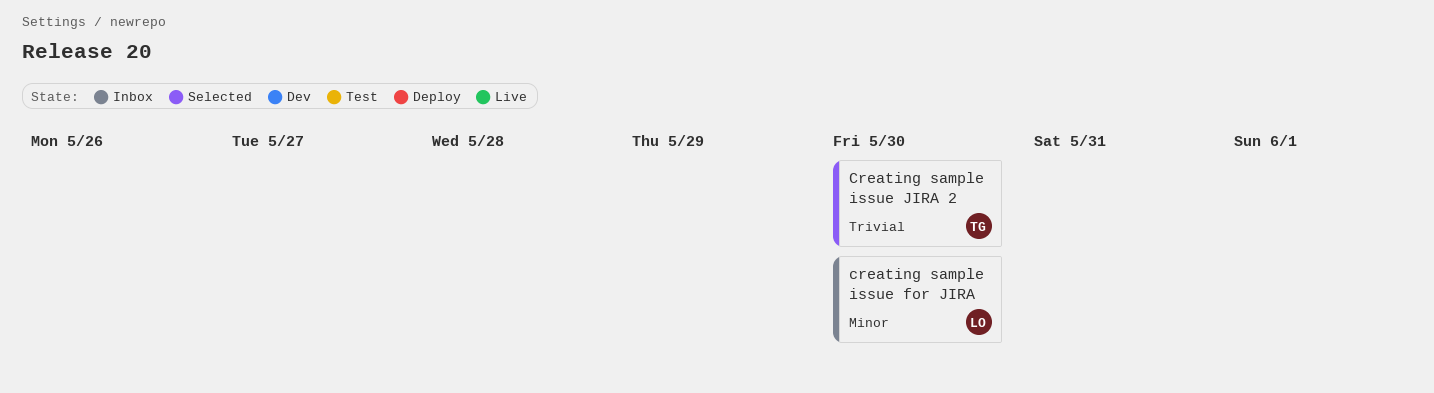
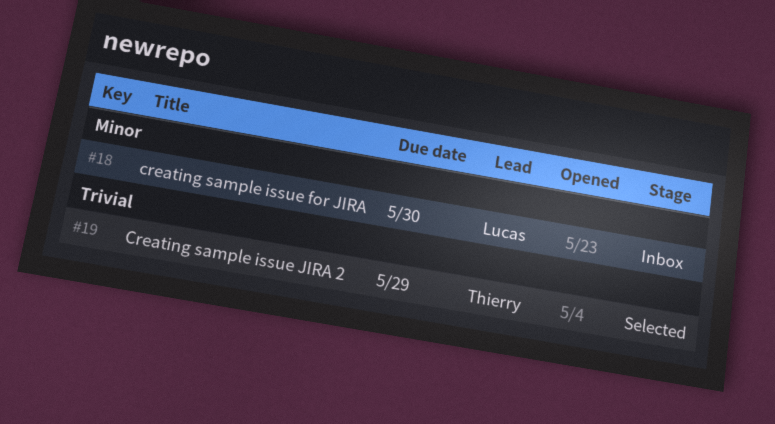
Creating sample issue JIRA 2, due: May 30 -> May 29

